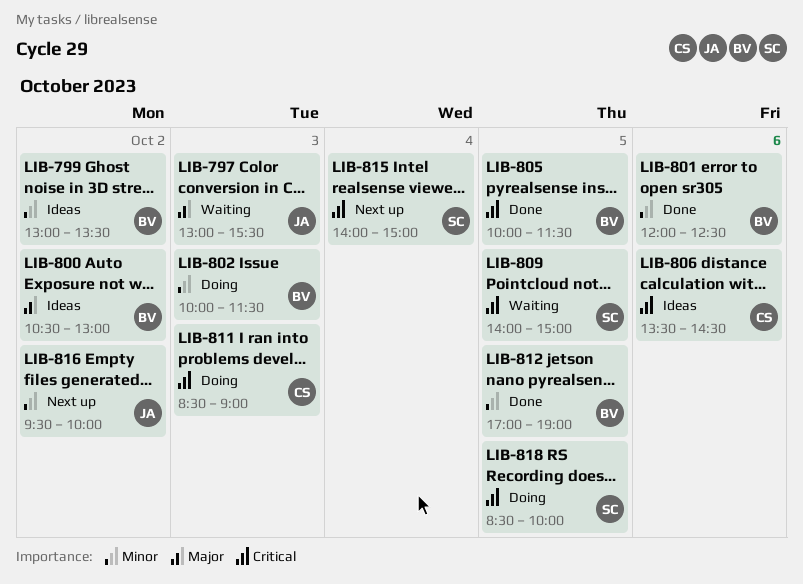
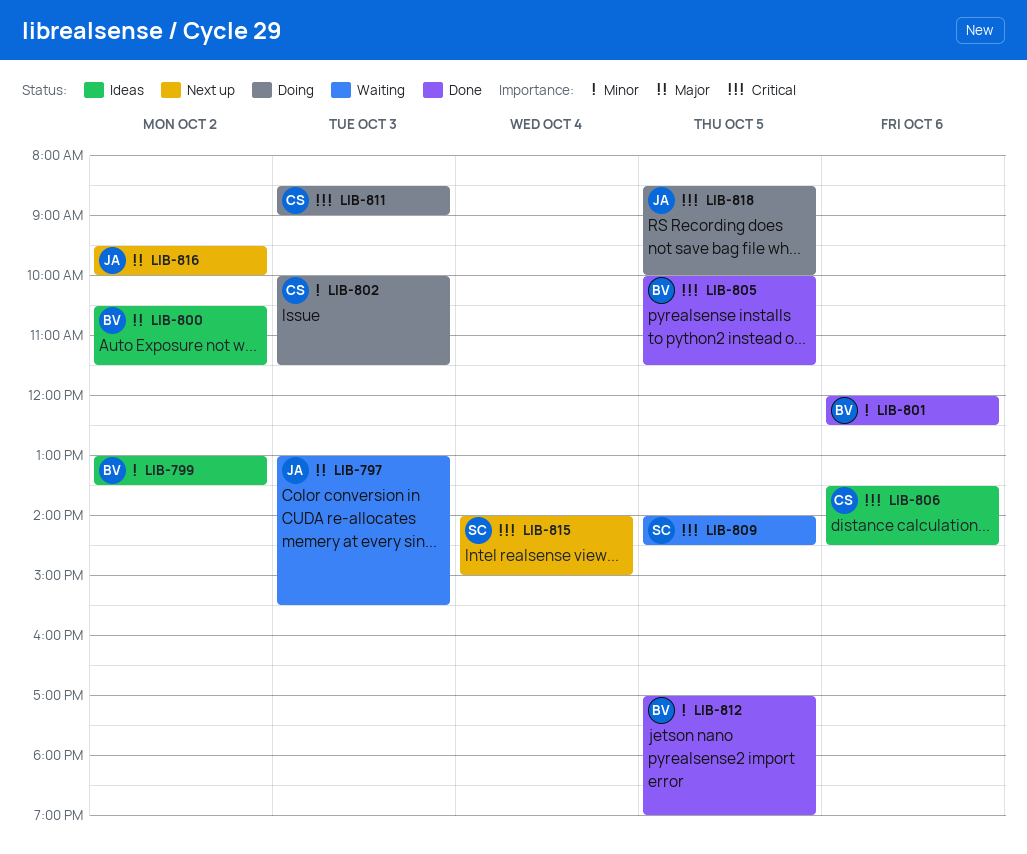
LIB-800, ends: 13:00 -> 11:30
LIB-802, owner: BV -> CS
LIB-809, ends: 15:00 -> 14:30
LIB-816, priority: Minor -> Major
LIB-818, owner: SC -> JA

